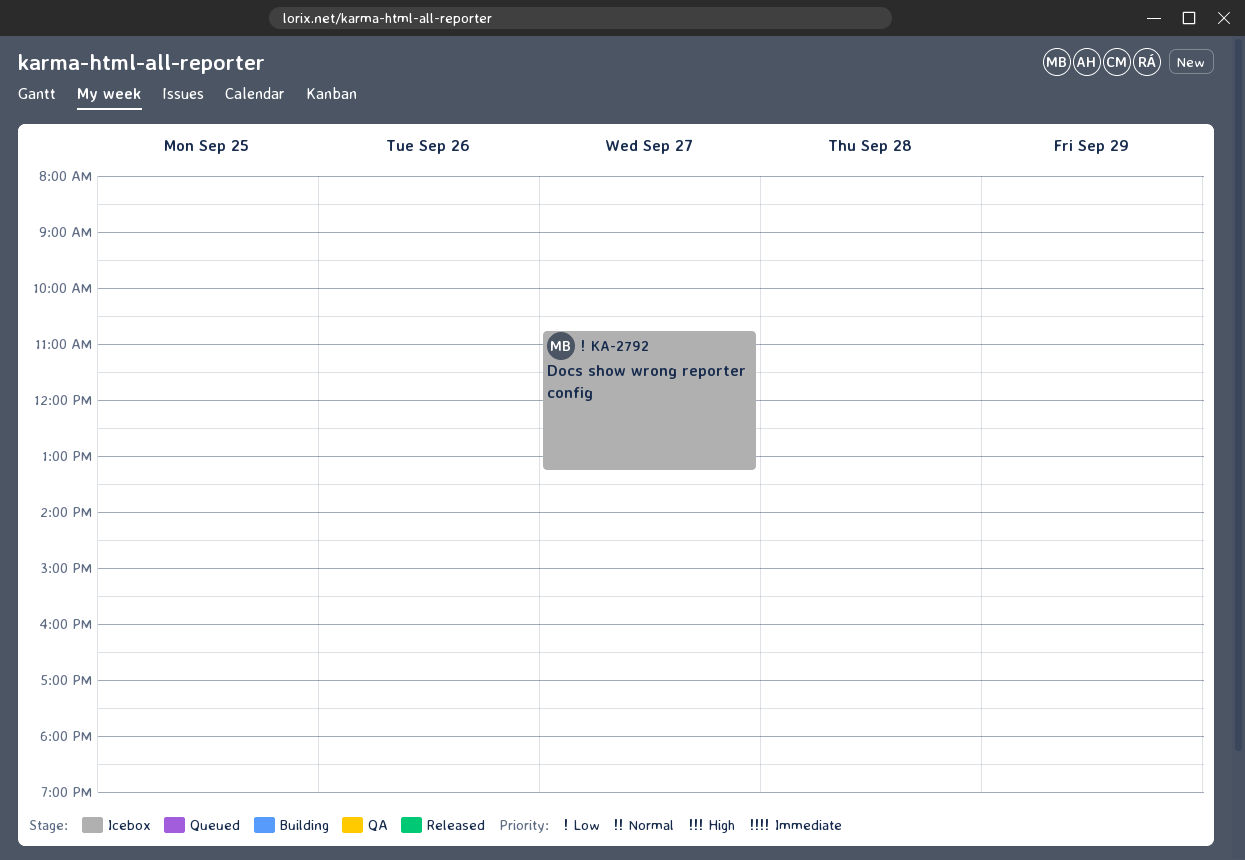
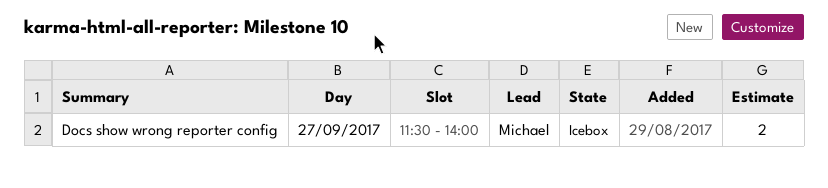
Docs show wrong reporter config, begins: 10:45 -> 11:30
Docs show wrong reporter config, ends: 13:15 -> 14:00

